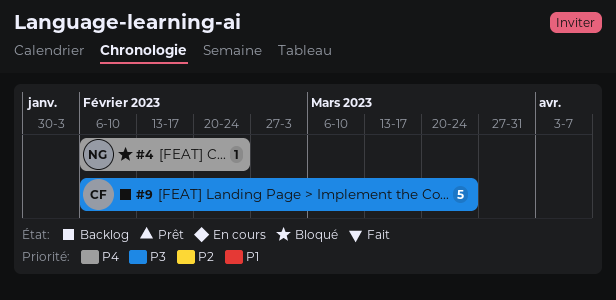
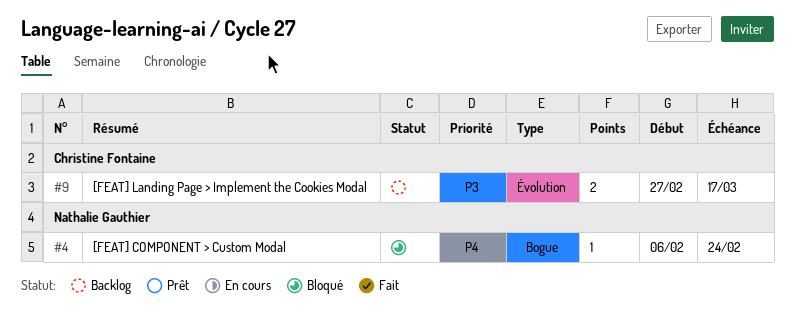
#9, estimate: 5 -> 2
#9, start: Feb 6 -> Feb 27
#9, due: Mar 24 -> Mar 17

